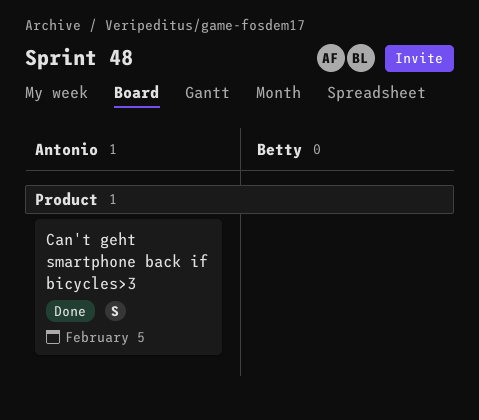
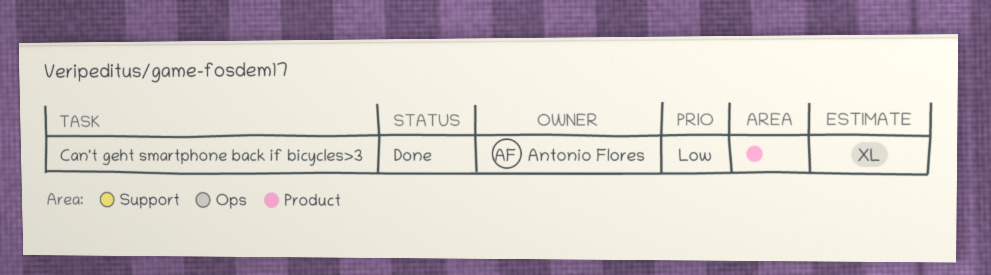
Can't geht smartphone back if bicycles>3, estimate: S -> XL

